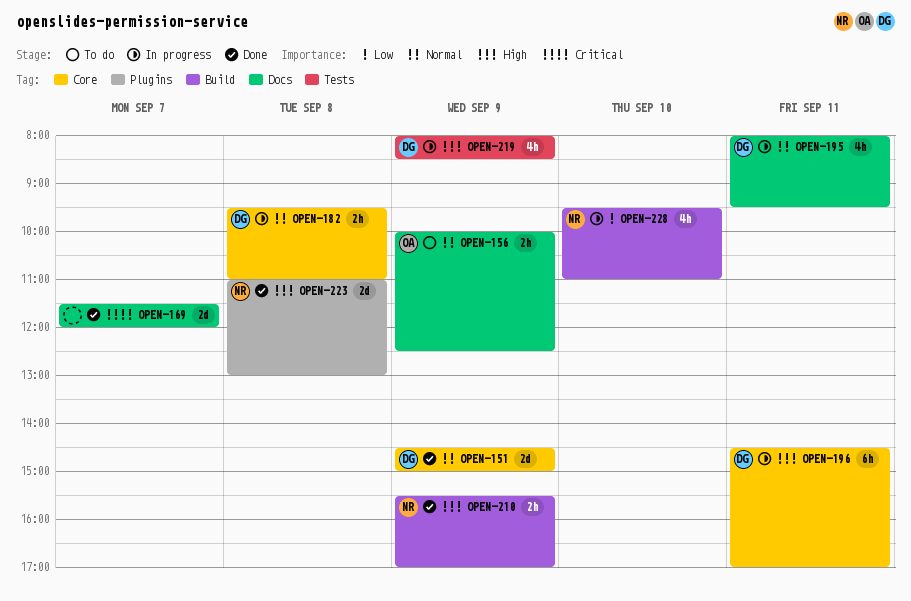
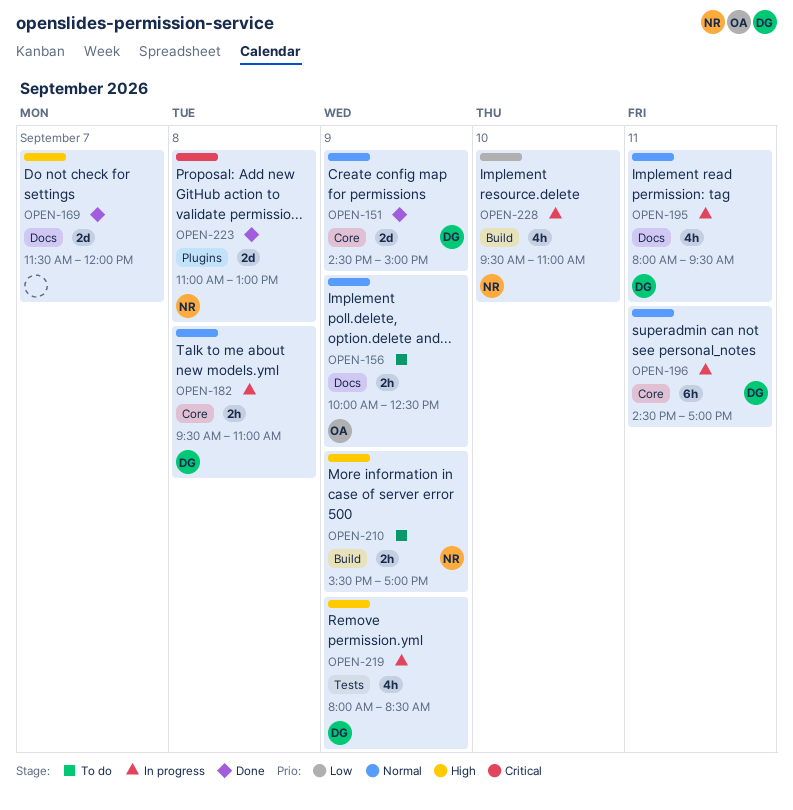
OPEN-169, priority: Critical -> High
OPEN-196, priority: High -> Normal
OPEN-210, status: Done -> To do
OPEN-223, priority: High -> Critical

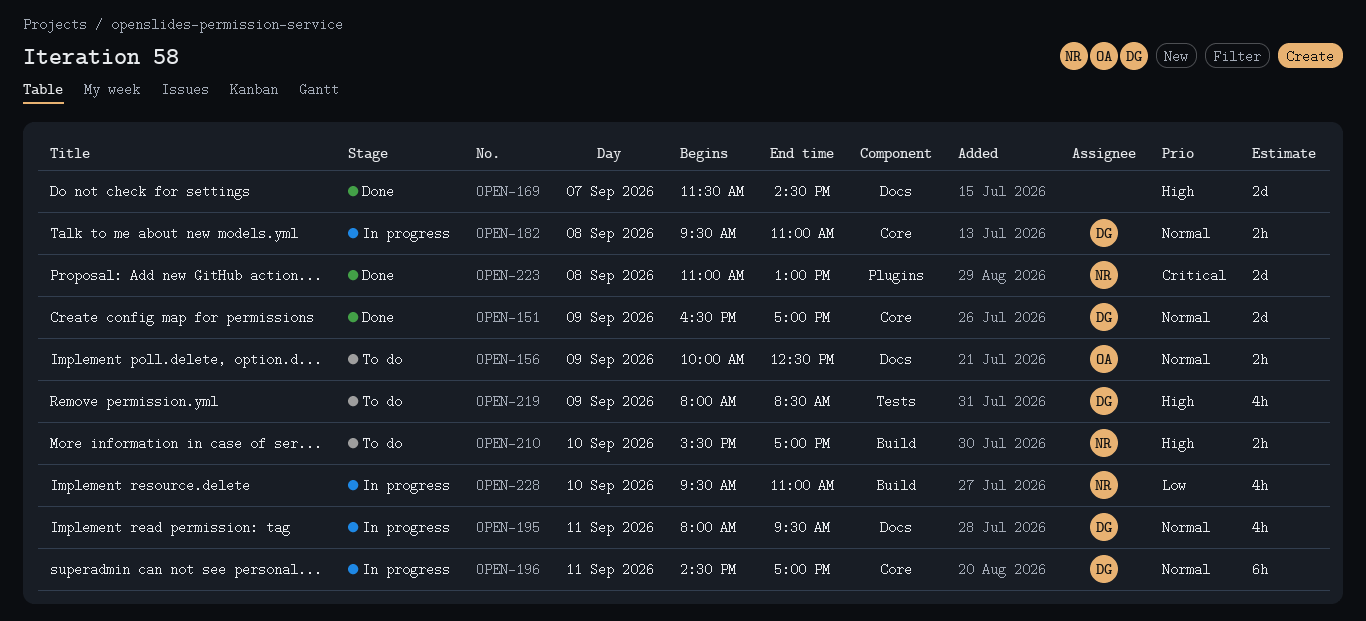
OPEN-151, begins: 14:30 -> 16:30
OPEN-151, ends: 15:00 -> 17:00
OPEN-169, ends: 12:00 -> 14:30
OPEN-210, day: Sep 9 -> Sep 10
OPEN-219, status: In progress -> To do

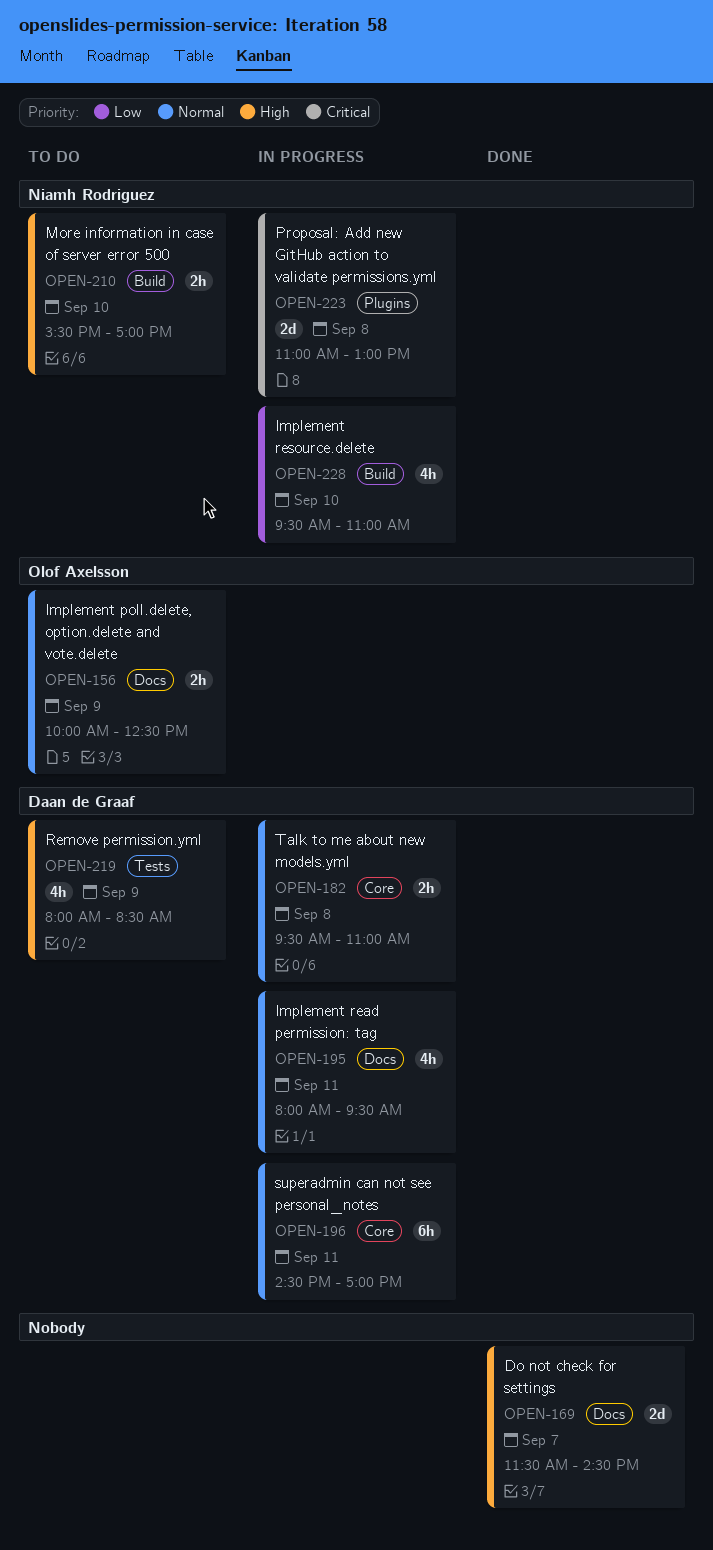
OPEN-151: present -> none
OPEN-223, status: Done -> In progress

